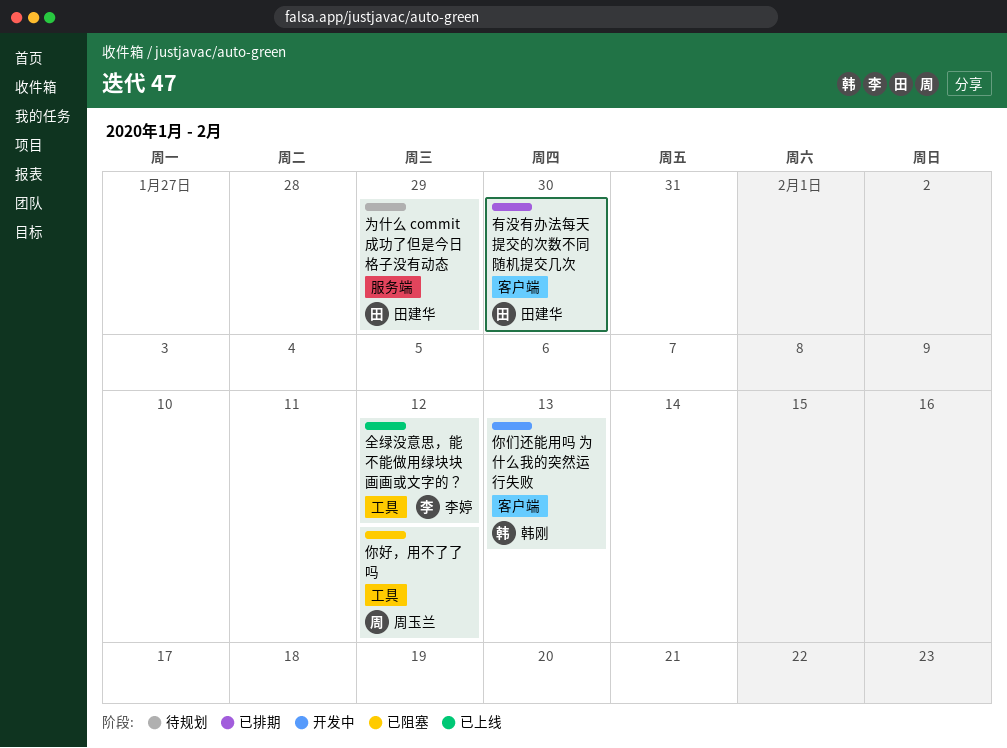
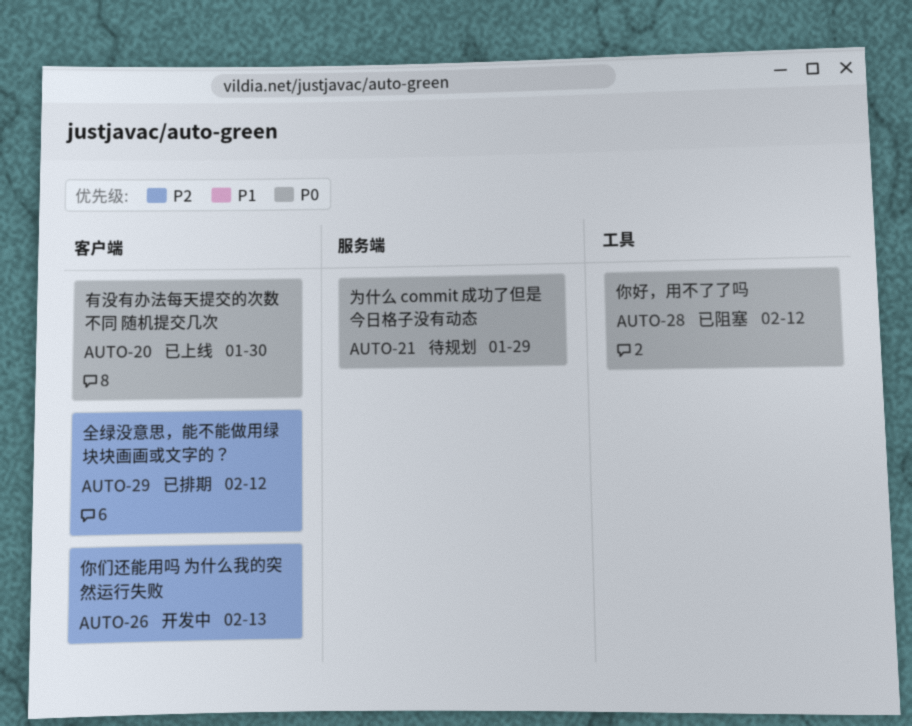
全绿没意思，能不能做用绿块块画画或文字的？, status: 已上线 -> 已排期
全绿没意思，能不能做用绿块块画画或文字的？, label: 工具 -> 客户端
有没有办法每天提交的次数不同 随机提交几次, status: 已排期 -> 已上线

